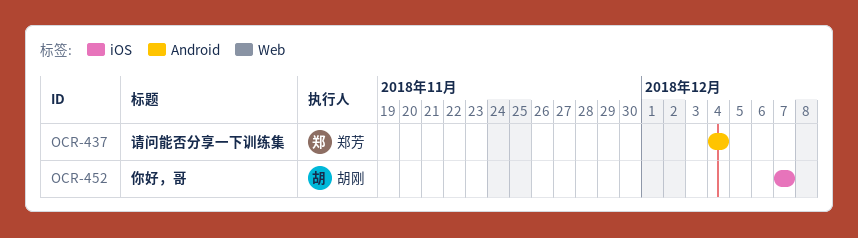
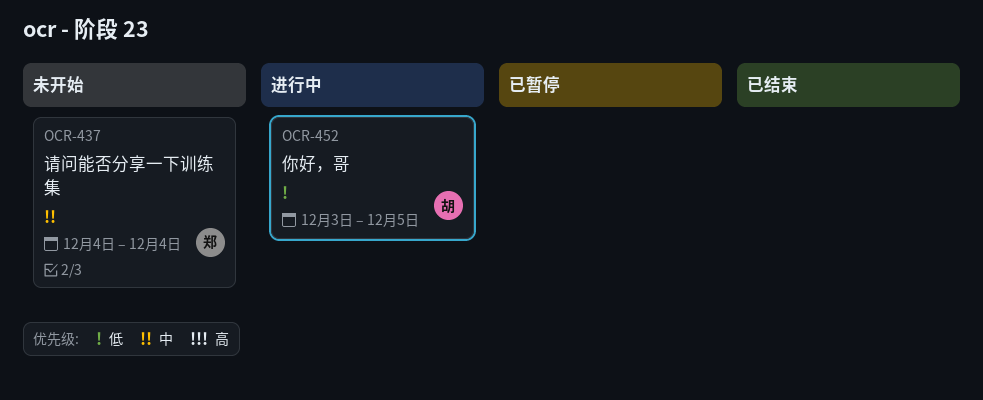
OCR-452, start: Dec 7 -> Dec 3
OCR-452, due: Dec 7 -> Dec 5

